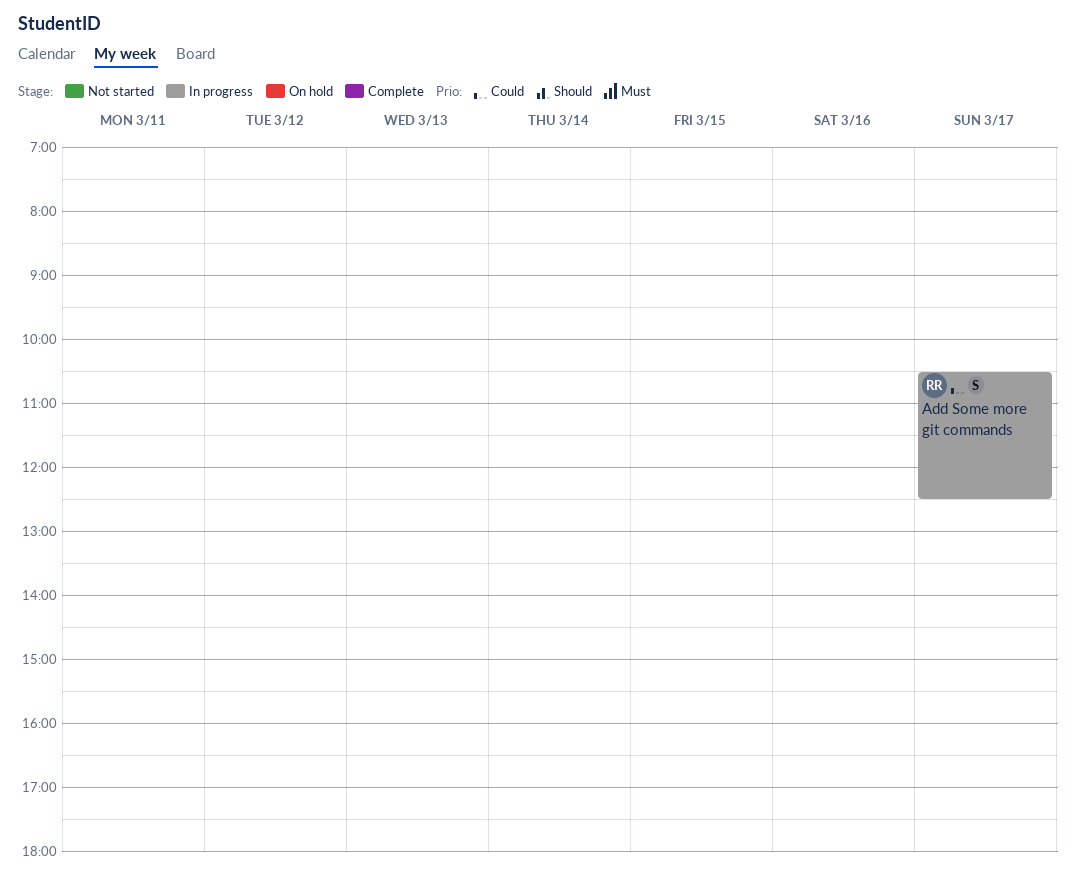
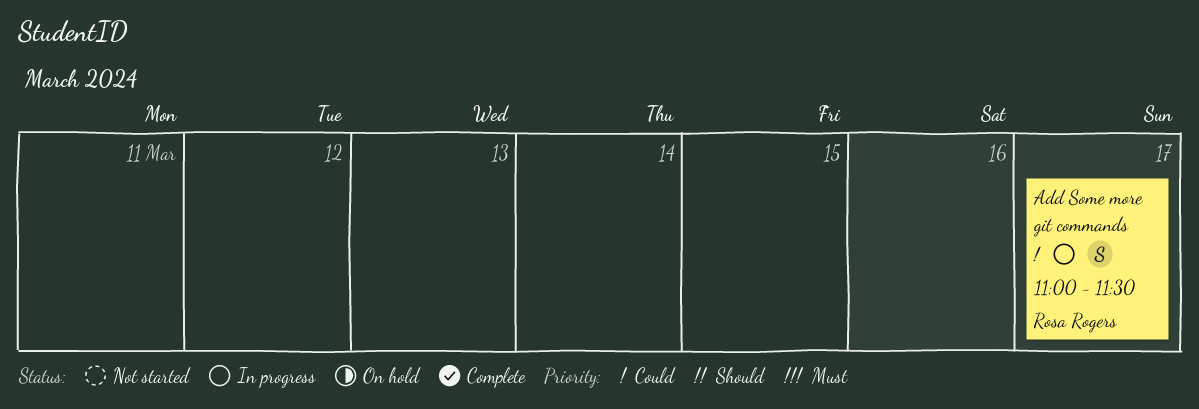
Add Some more git commands, begins: 10:30 -> 11:00
Add Some more git commands, ends: 12:30 -> 11:30

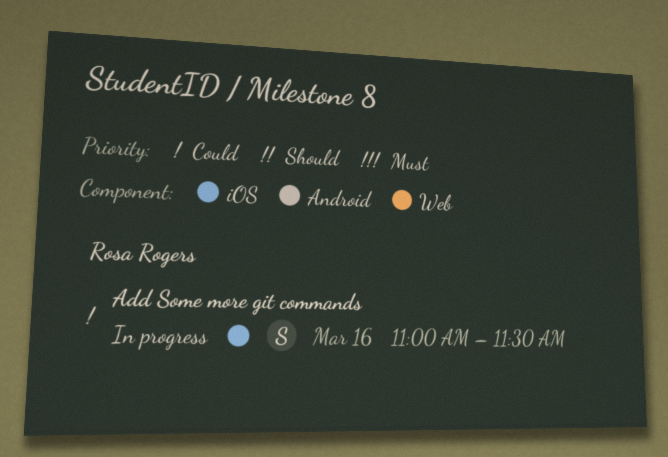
Add Some more git commands, day: Mar 17 -> Mar 16

